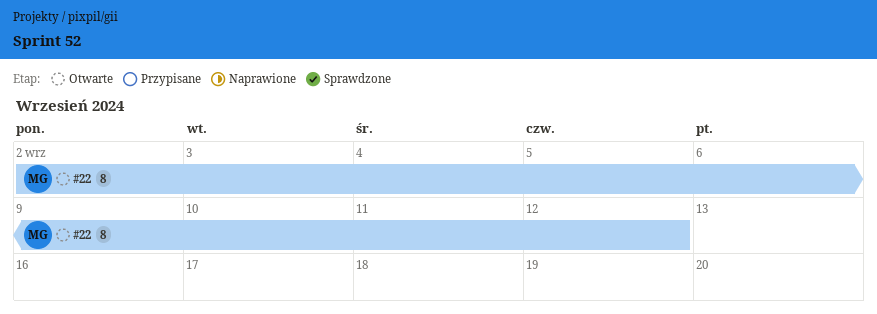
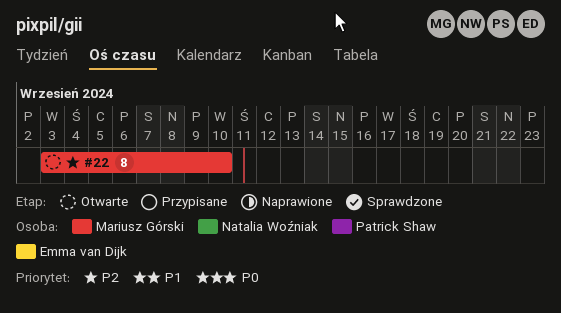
#22, start: Sep 2 -> Sep 3
#22, due: Sep 12 -> Sep 10

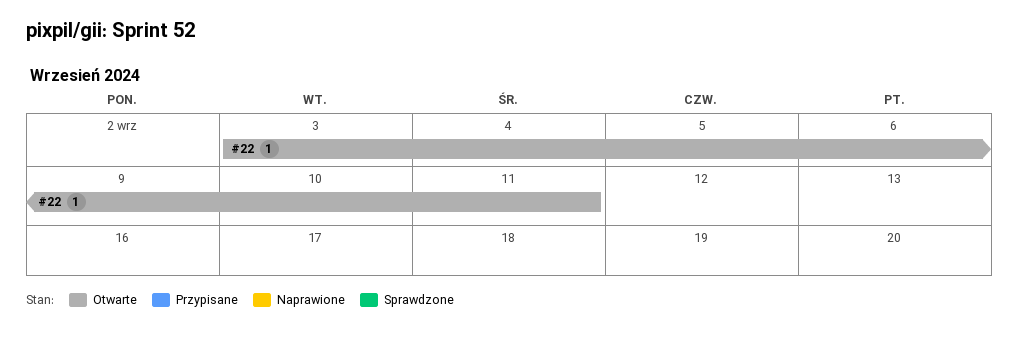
#22, estimate: 8 -> 1
#22, due: Sep 10 -> Sep 11

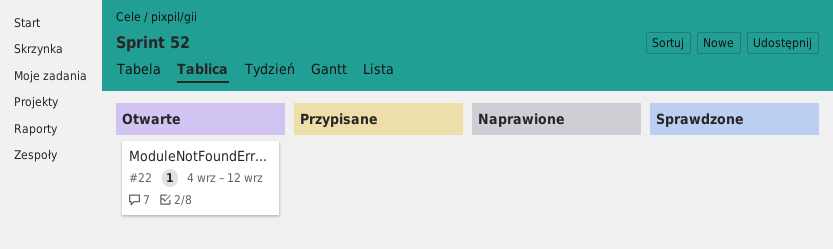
#22, start: Sep 3 -> Sep 4
#22, due: Sep 11 -> Sep 12

